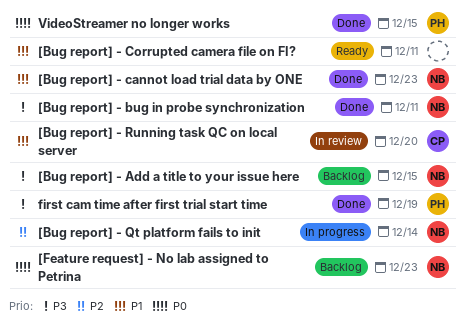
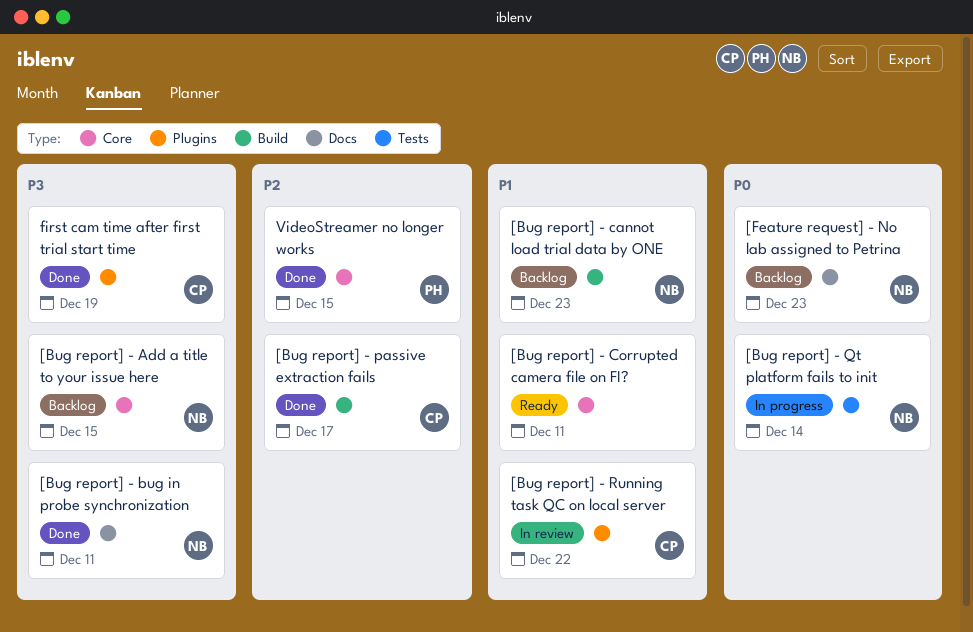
[Bug report] - cannot load trial data by ONE, status: Done -> Backlog
[Bug report] - passive extraction fails: none -> present
[Bug report] - Qt platform fails to init, priority: P2 -> P0
[Bug report] - Running task QC on local server, due: Dec 20 -> Dec 22
first cam time after first trial start time, owner: PH -> CP
VideoStreamer no longer works, priority: P0 -> P2

